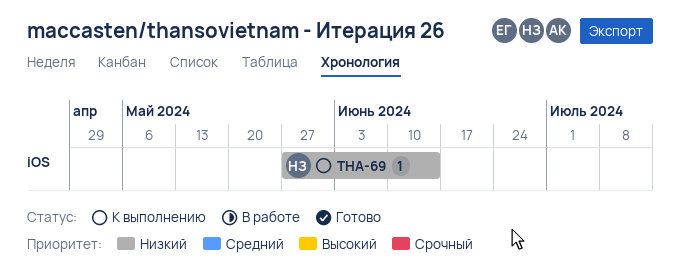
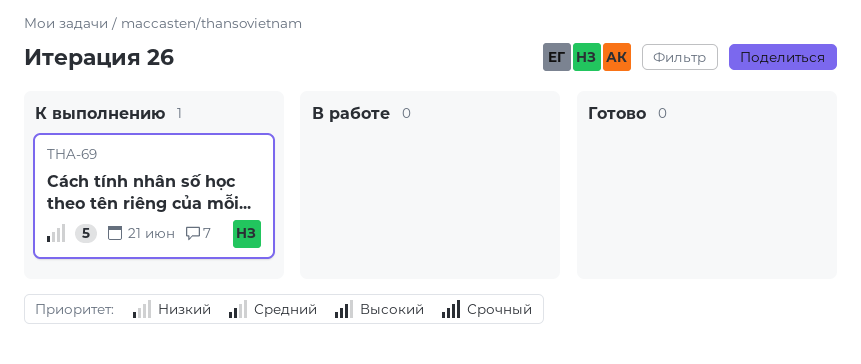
THA-69, estimate: 1 -> 5
THA-69, due: Jun 14 -> Jun 21

